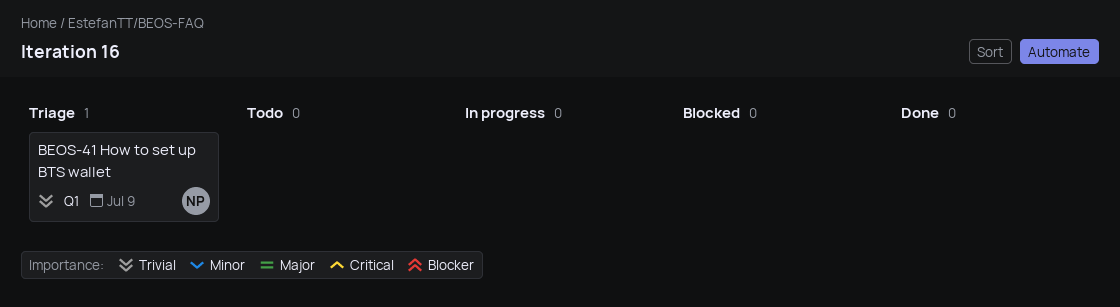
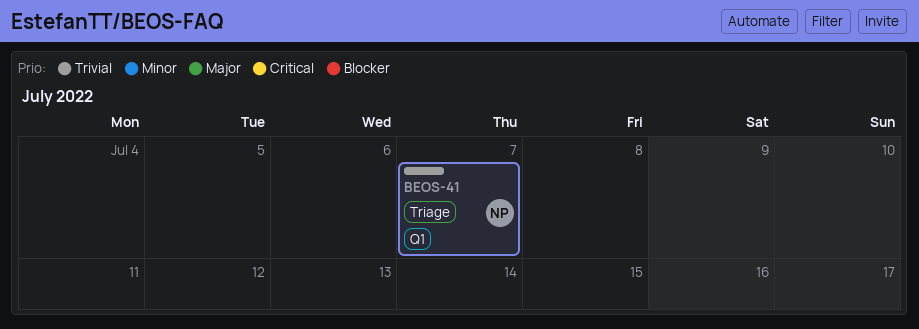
BEOS-41, due: Jul 9 -> Jul 7

